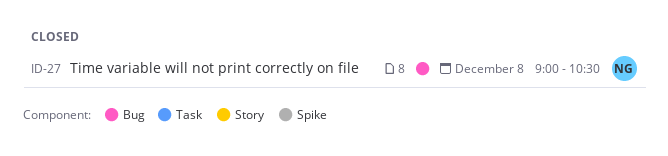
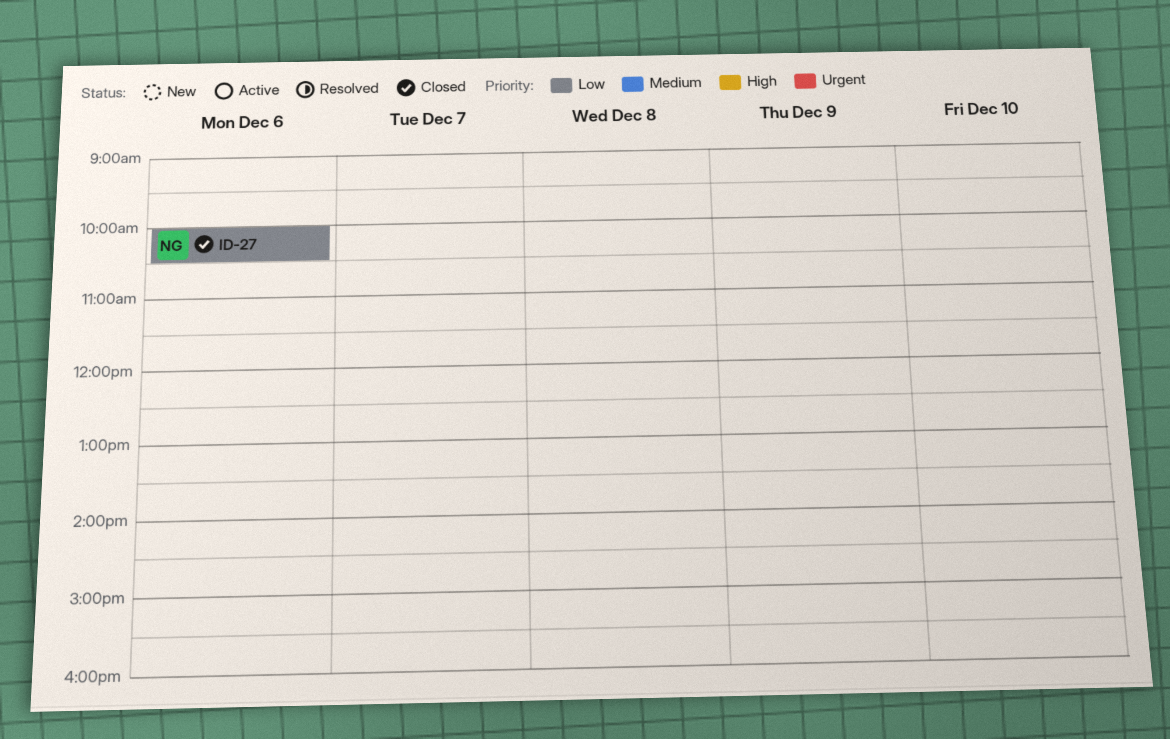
ID-27, day: Dec 8 -> Dec 6
ID-27, begins: 09:00 -> 10:00

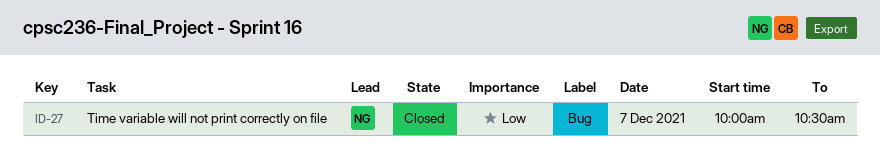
ID-27, day: Dec 6 -> Dec 7

